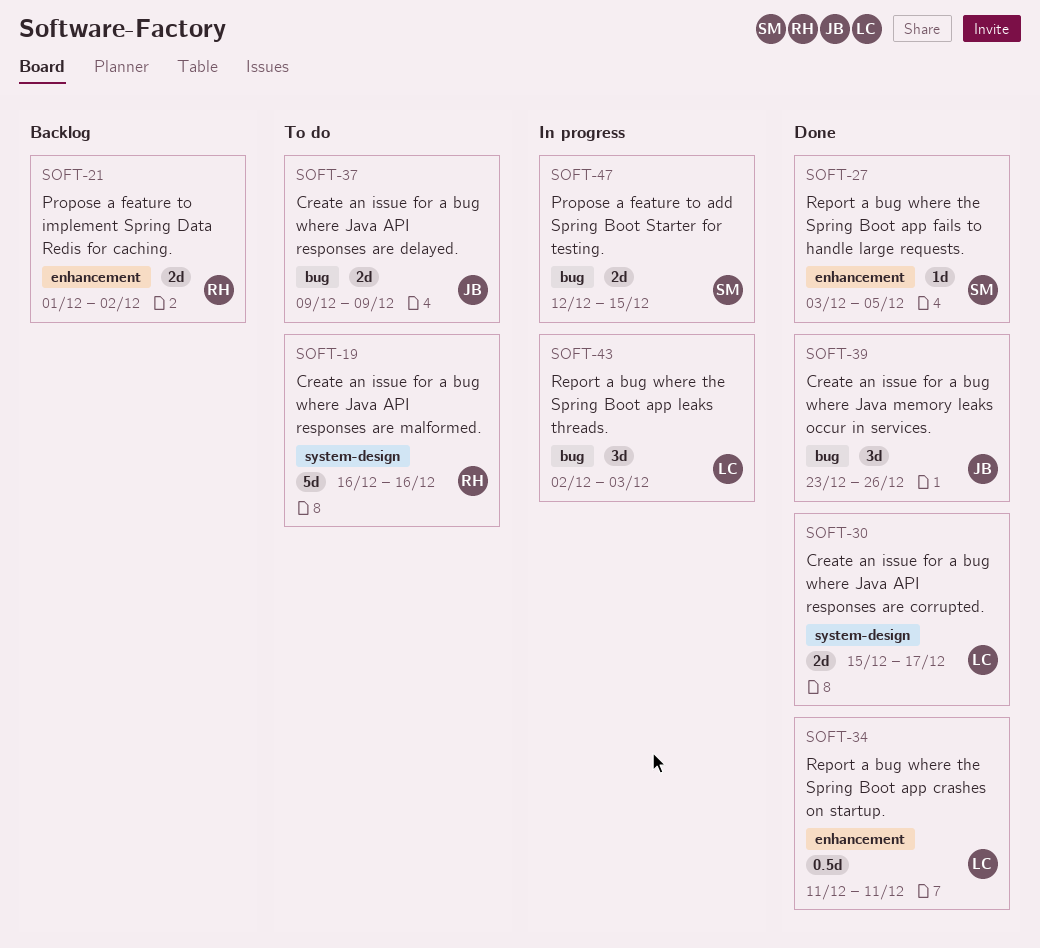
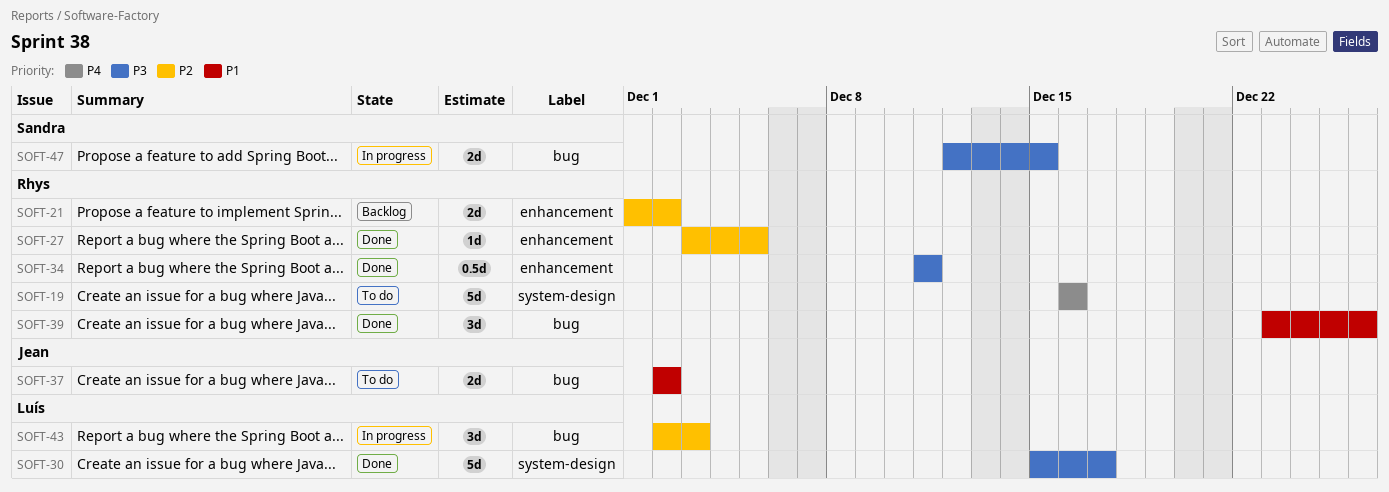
SOFT-27, owner: Sandra -> Rhys
SOFT-30, estimate: 2d -> 5d
SOFT-34, owner: Luís -> Rhys
SOFT-37, start: Dec 9 -> Dec 2
SOFT-37, due: Dec 9 -> Dec 2
SOFT-39, owner: Jean -> Rhys

